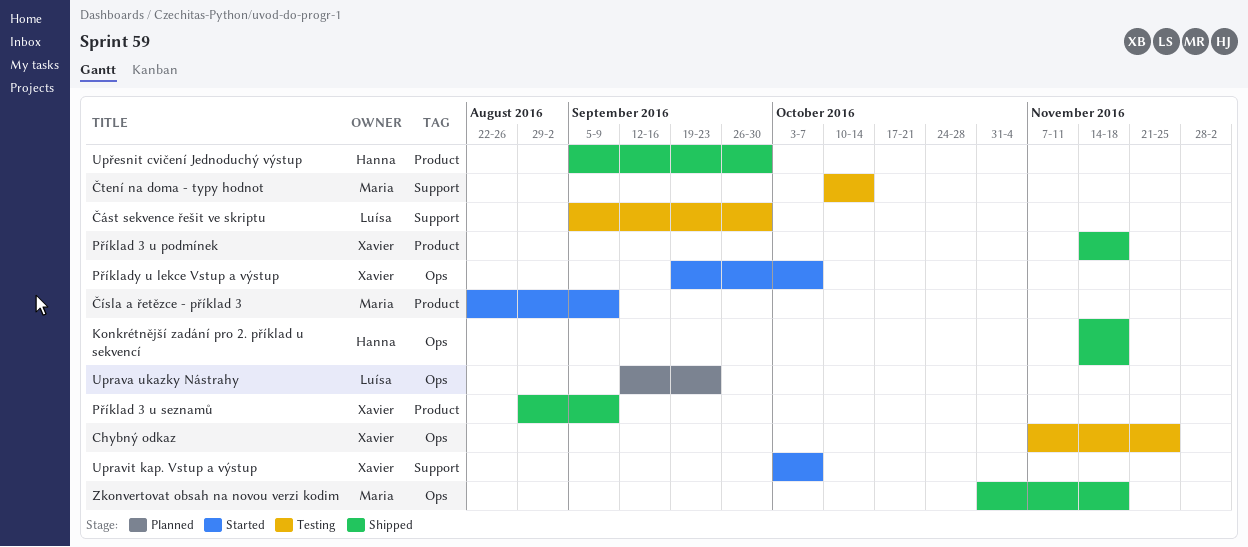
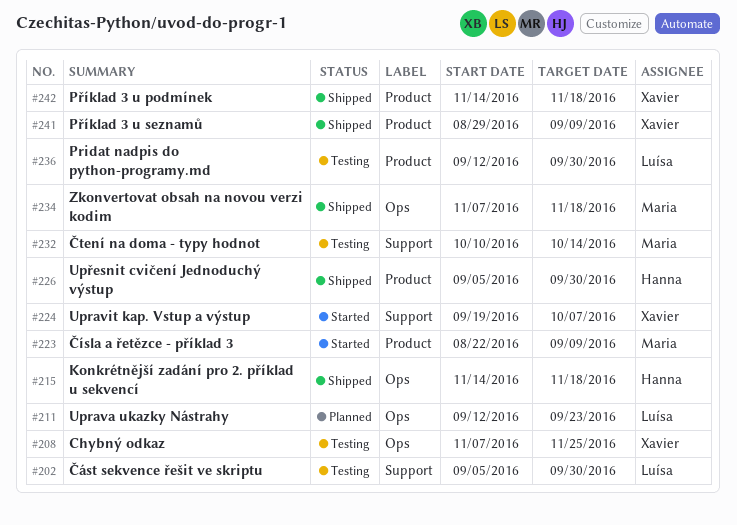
Pridat nadpis do python-programy.md: none -> present
Příklady u lekce Vstup a výstup: present -> none
Upravit kap. Vstup a výstup, start: Oct 3 -> Sep 19
Zkonvertovat obsah na novou verzi kodim, start: Oct 31 -> Nov 7

